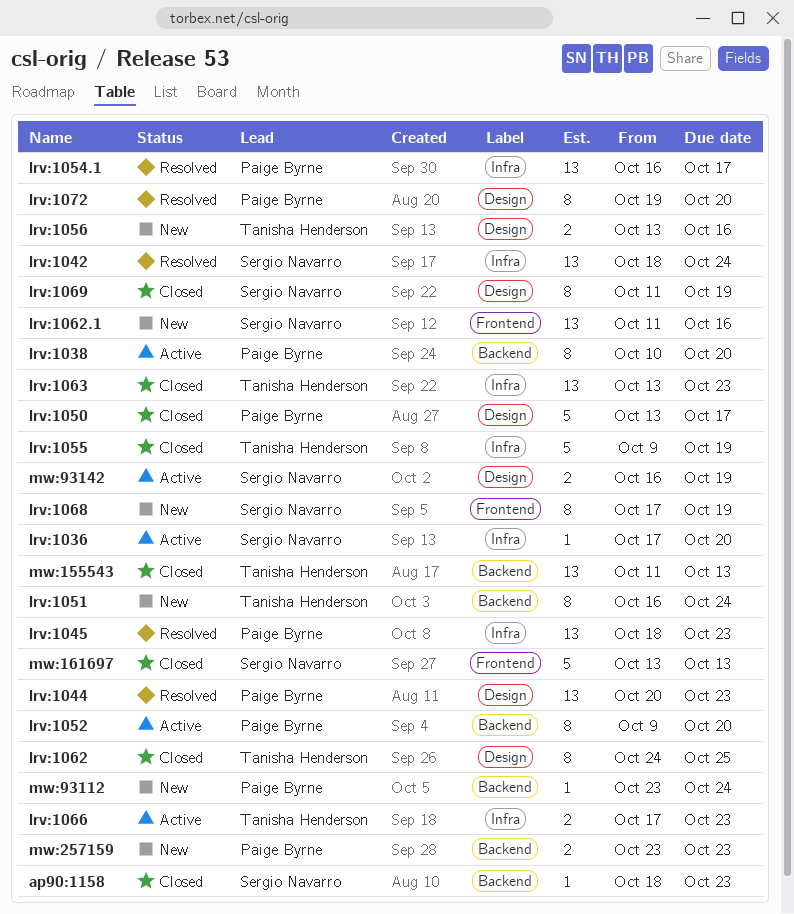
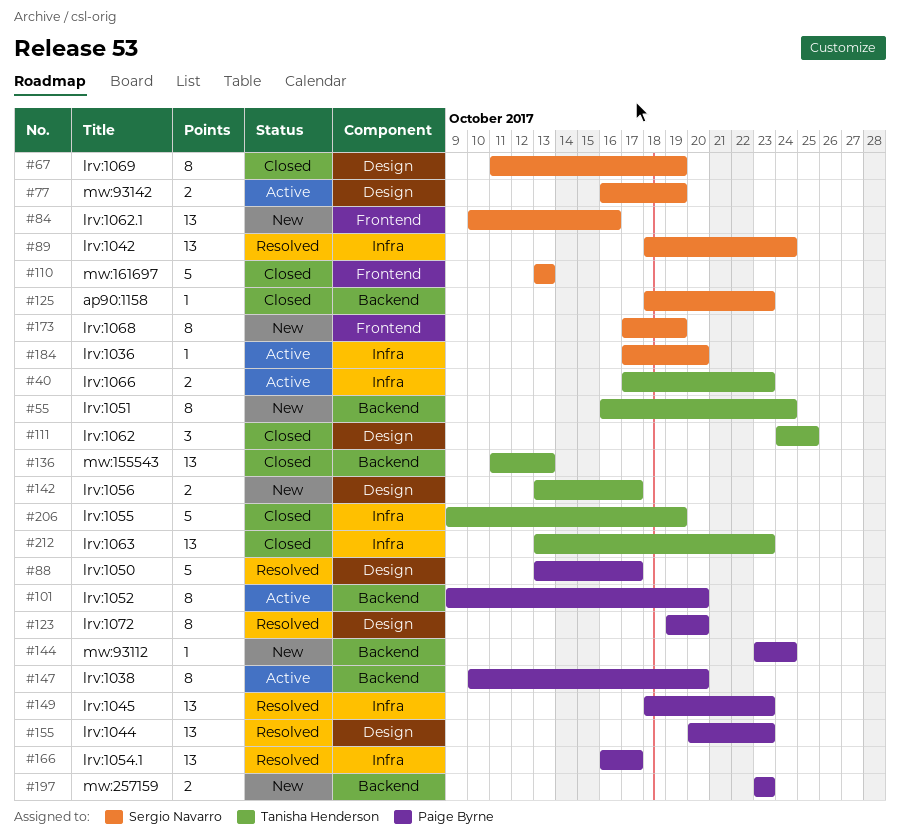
lrv:1050, status: Closed -> Resolved
lrv:1056, due: Oct 16 -> Oct 17
lrv:1062, estimate: 8 -> 3
lrv:1062.1, start: Oct 11 -> Oct 10

